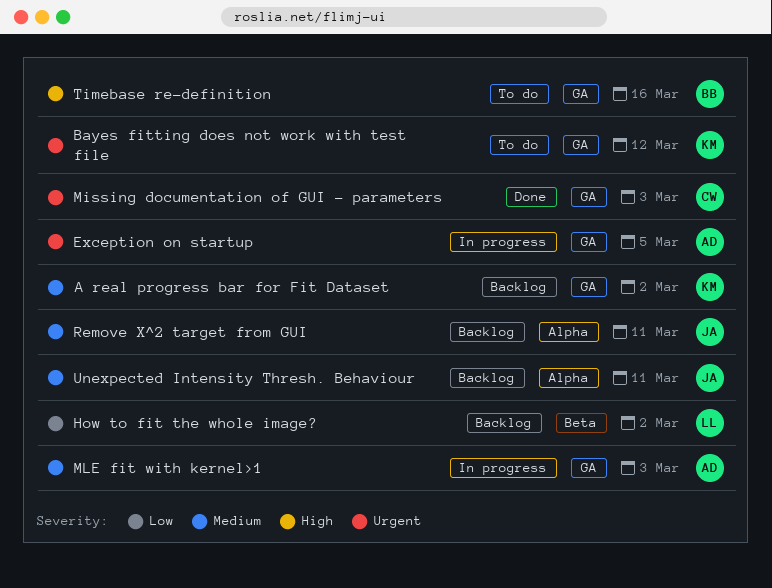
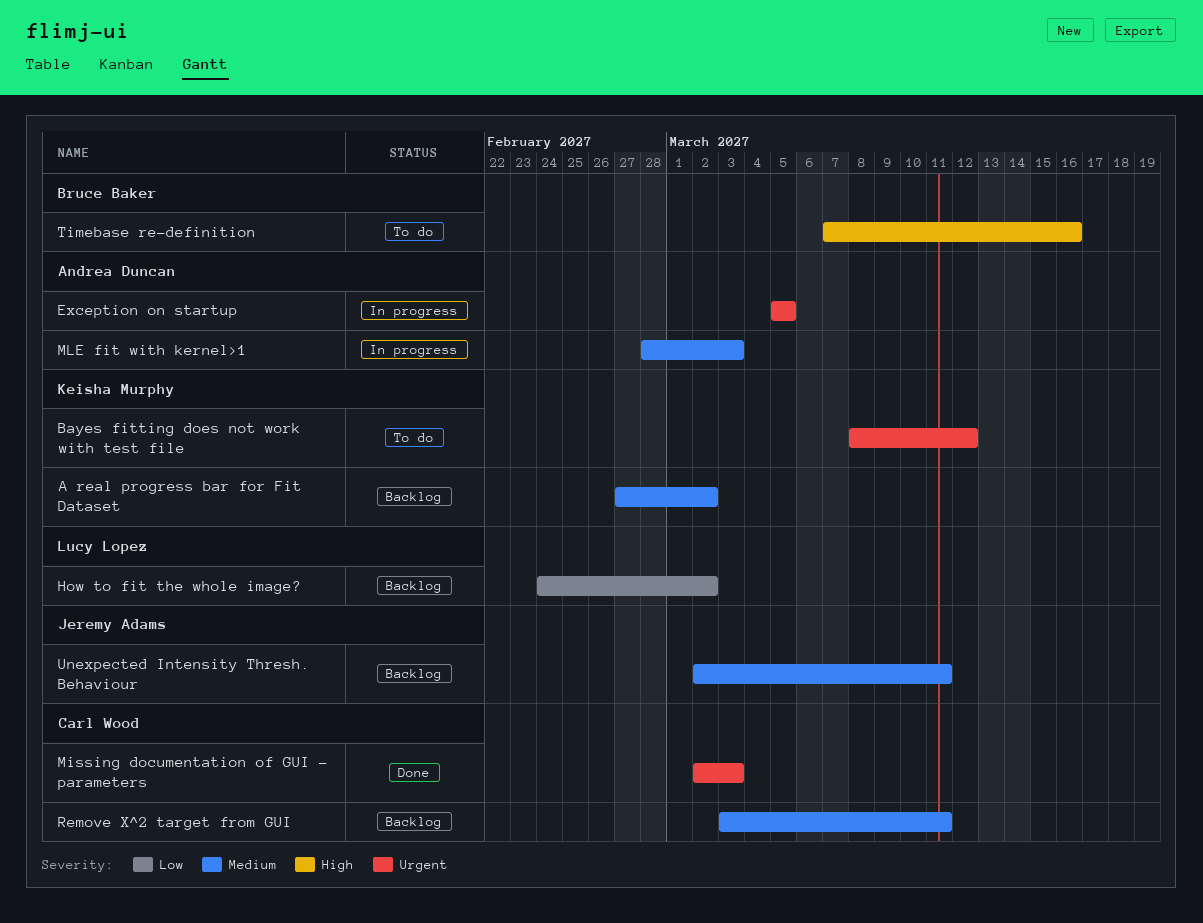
Remove X^2 target from GUI, owner: Jeremy Adams -> Carl Wood

